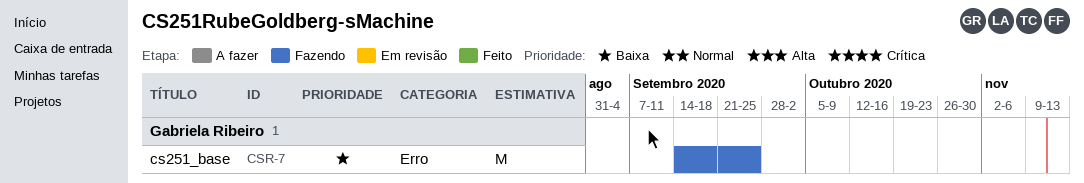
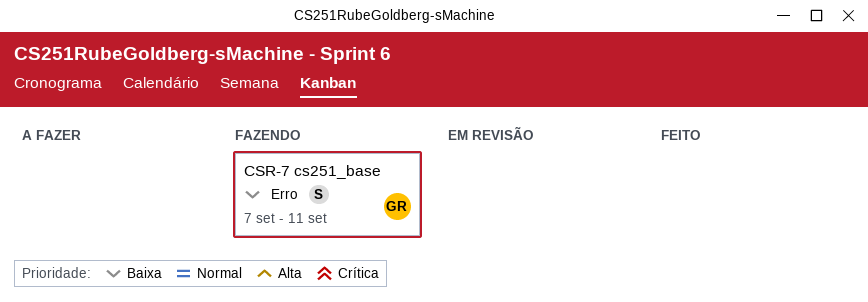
CSR-7, estimate: M -> S
CSR-7, start: Sep 14 -> Sep 7
CSR-7, due: Sep 25 -> Sep 11

